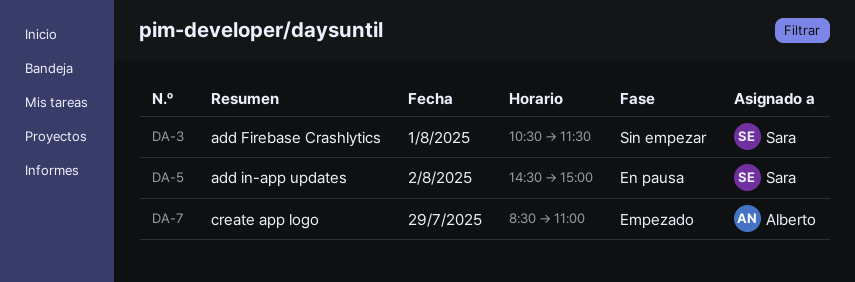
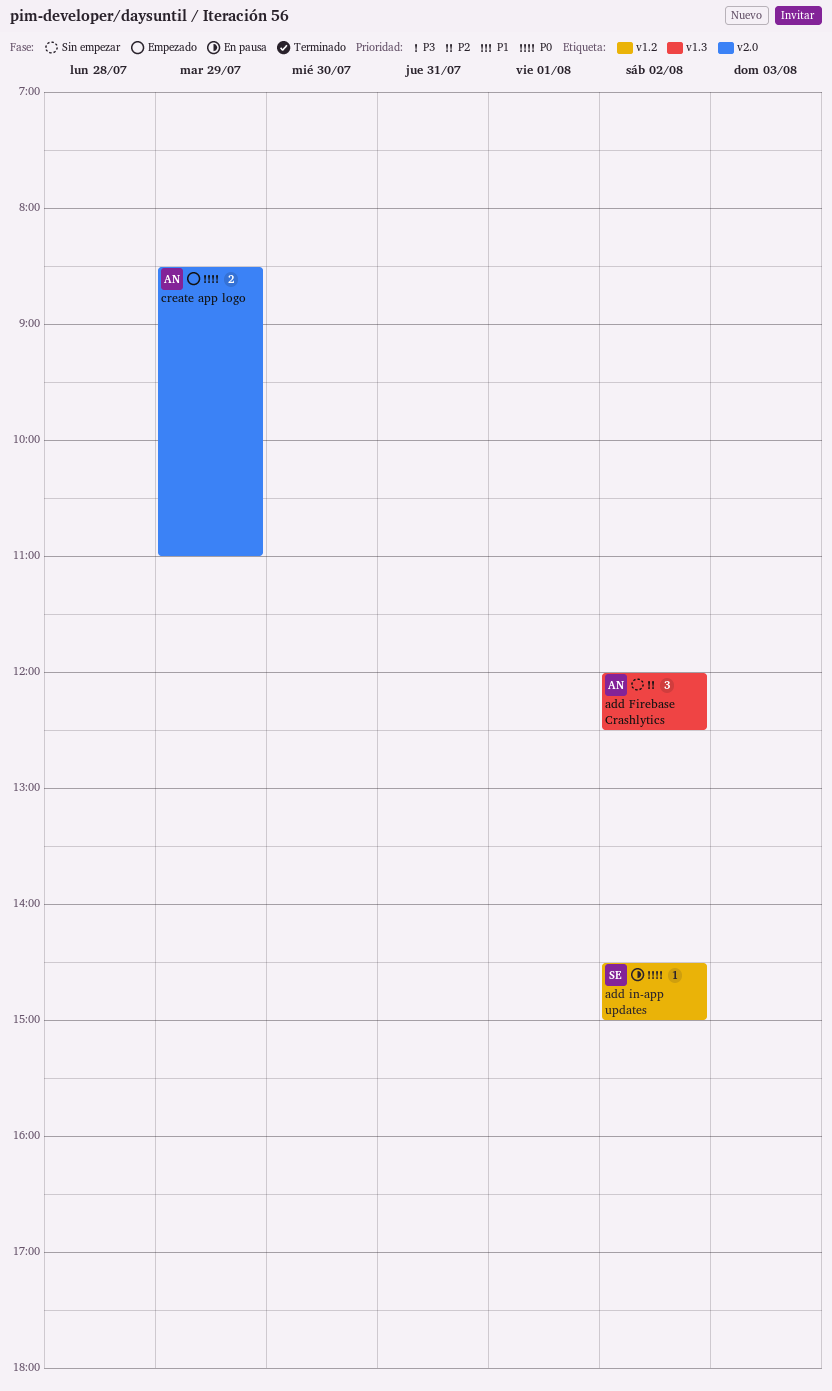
add Firebase Crashlytics, owner: Sara -> Alberto
add Firebase Crashlytics, day: Aug 1 -> Aug 2
add Firebase Crashlytics, begins: 10:30 -> 12:00
add Firebase Crashlytics, ends: 11:30 -> 12:30

